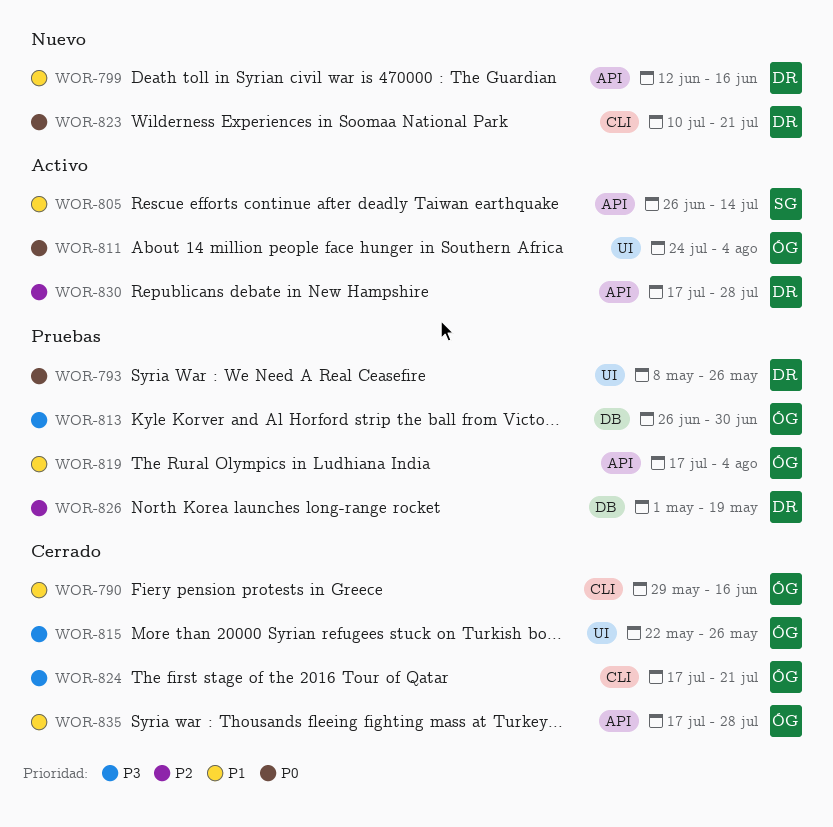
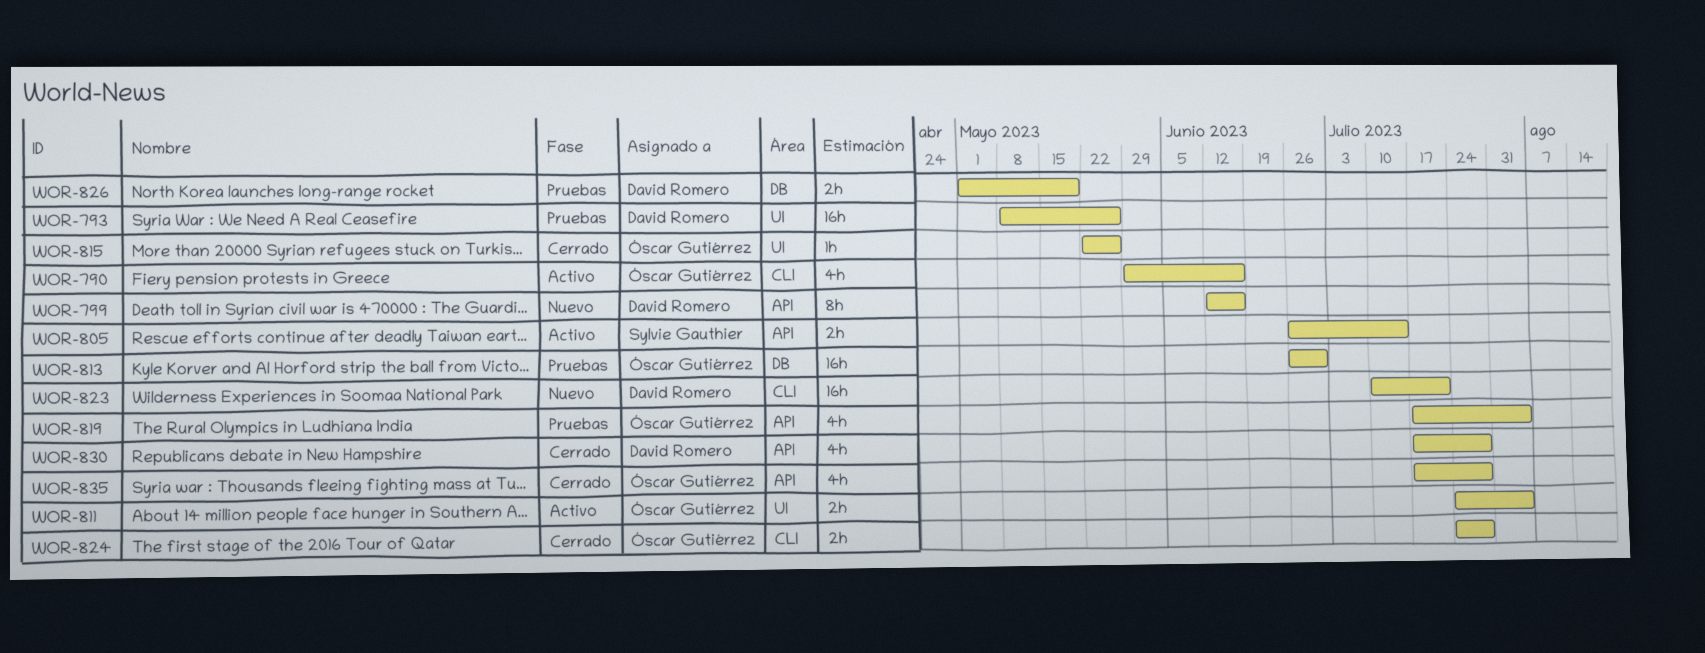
WOR-790, status: Cerrado -> Activo
WOR-824, start: Jul 17 -> Jul 24
WOR-824, due: Jul 21 -> Jul 28
WOR-830, status: Activo -> Cerrado

